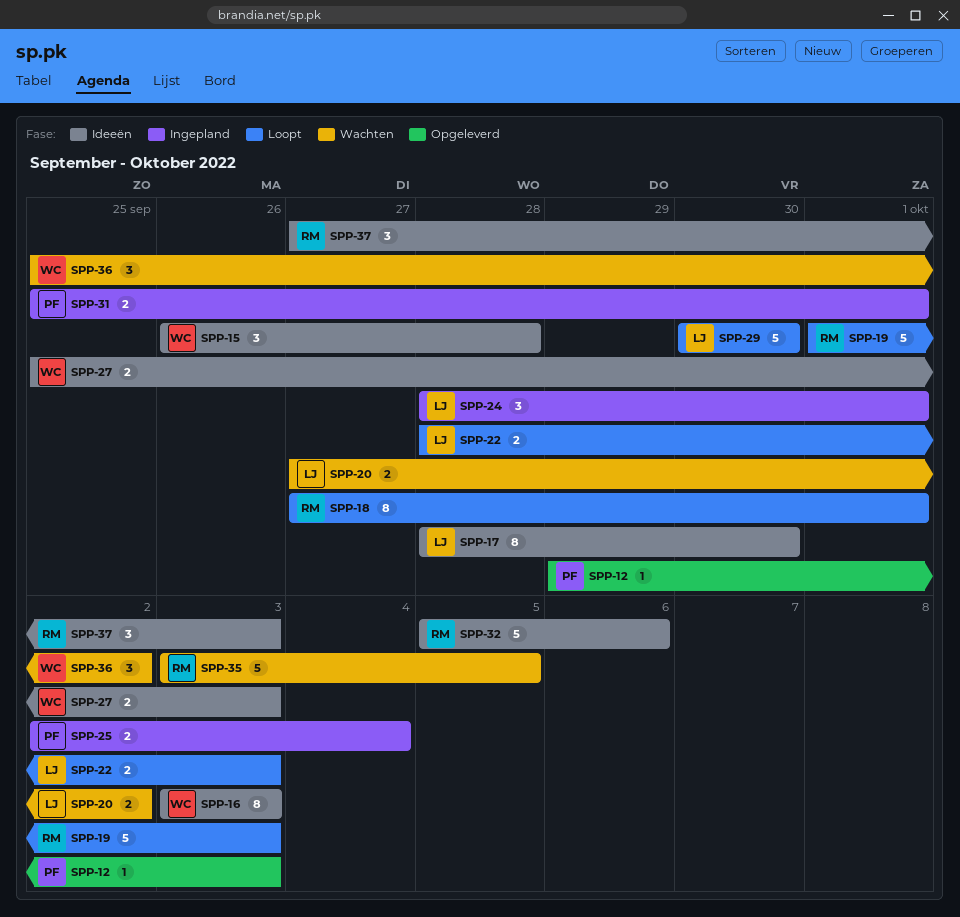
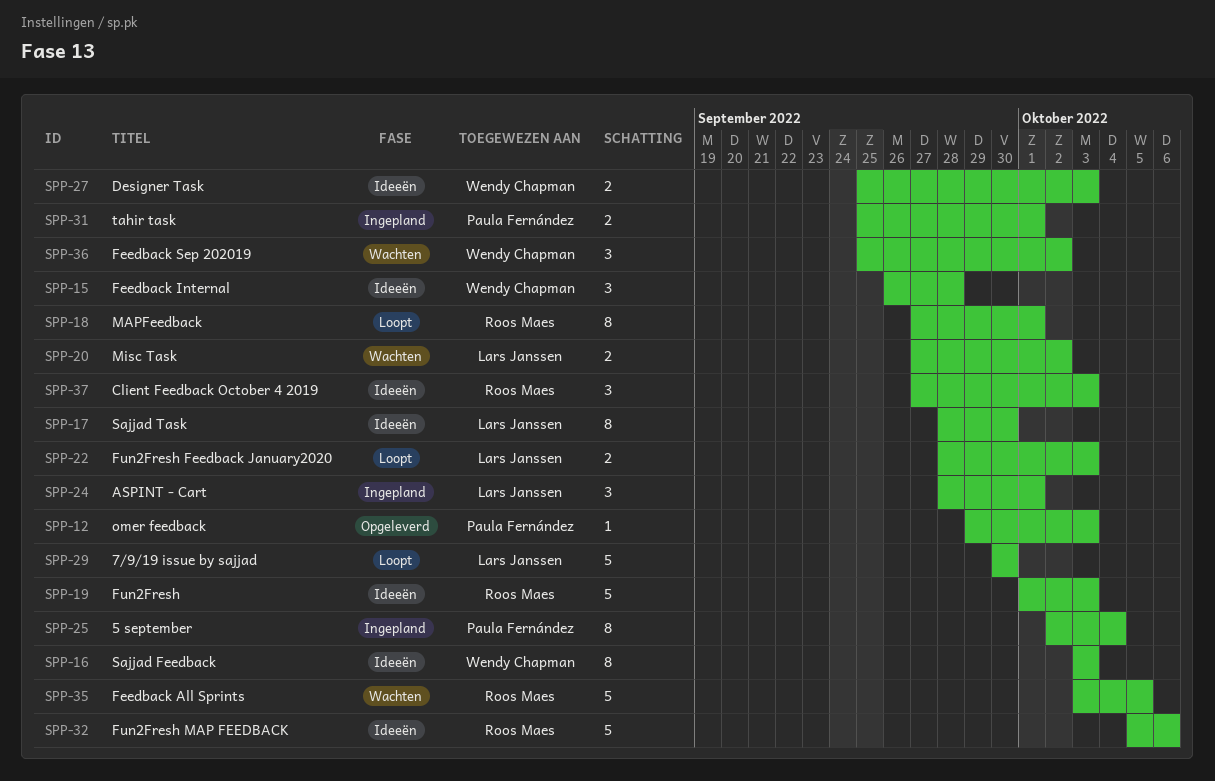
SPP-19, status: Loopt -> Ideeën
SPP-25, estimate: 2 -> 8

